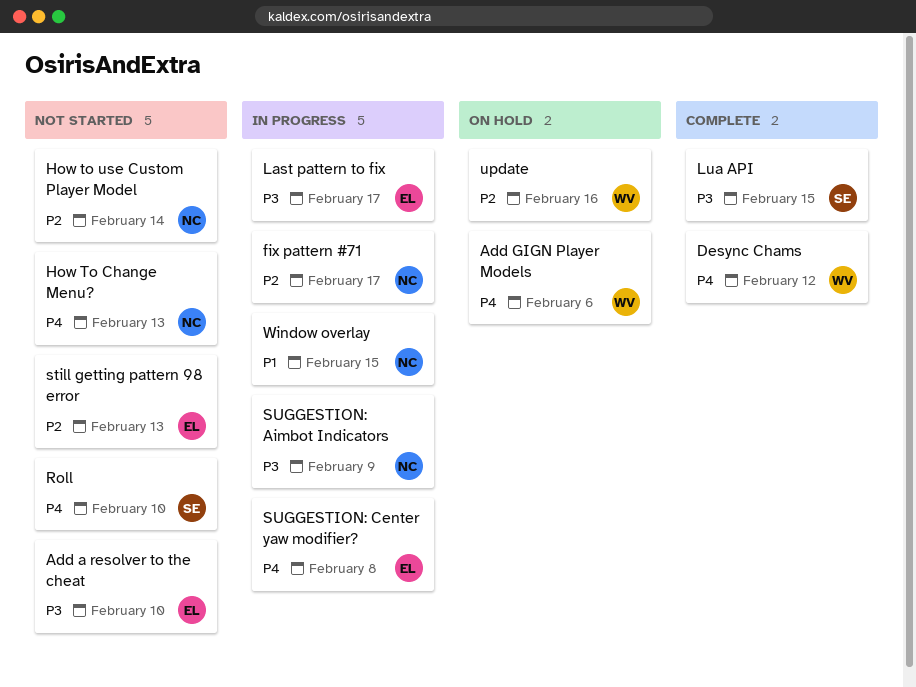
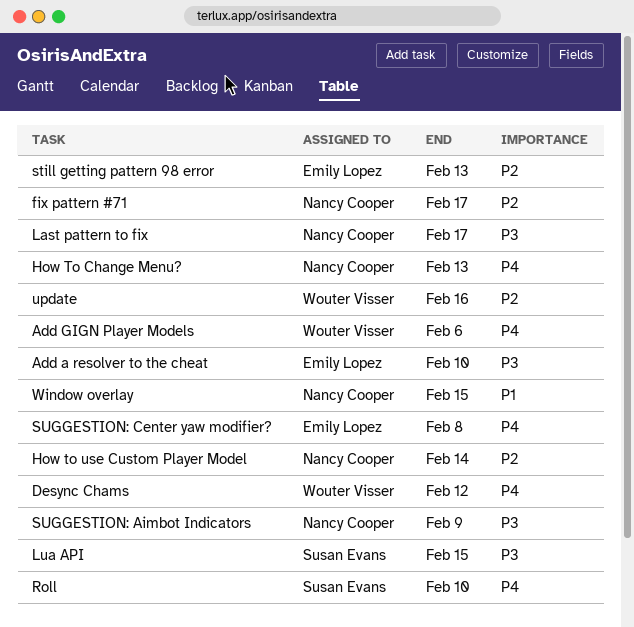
Last pattern to fix, owner: Emily Lopez -> Nancy Cooper

